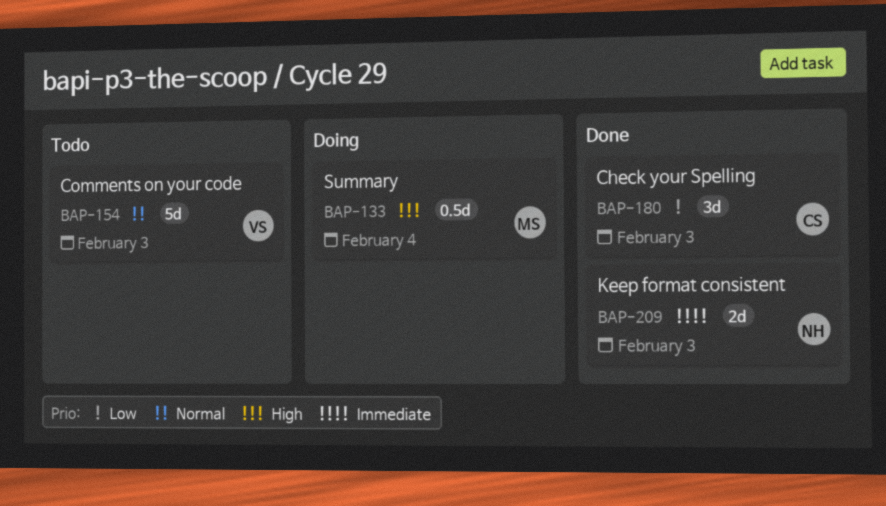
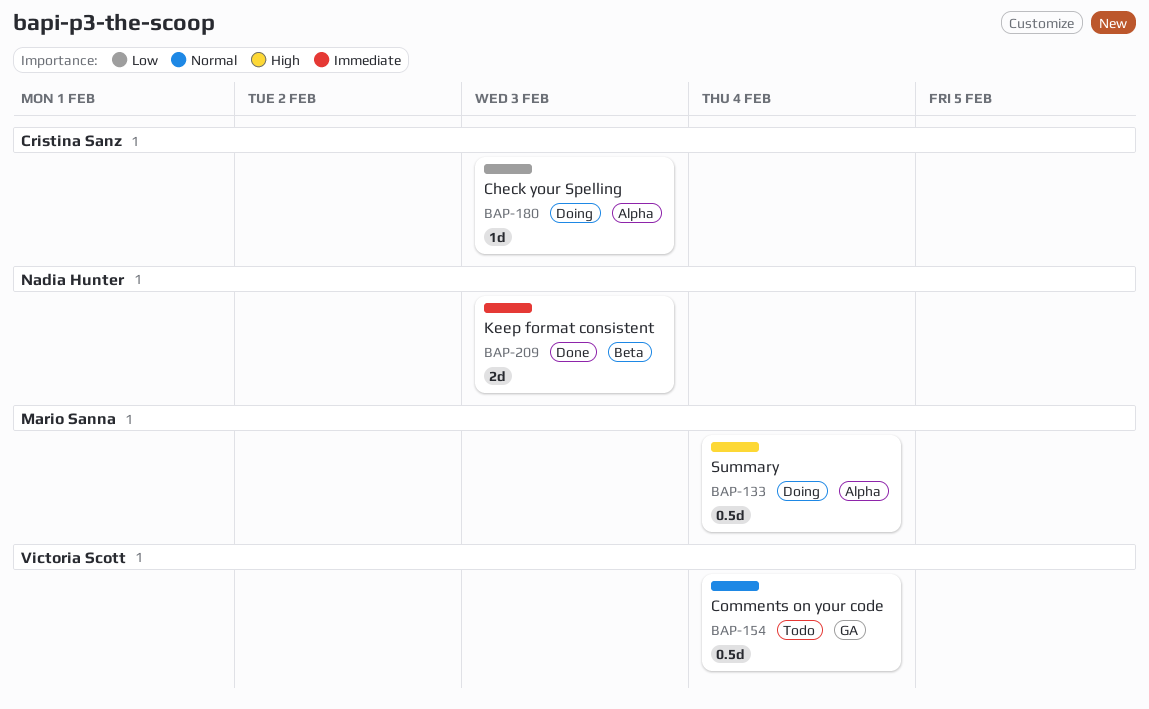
BAP-154, estimate: 5d -> 0.5d
BAP-154, due: Feb 3 -> Feb 4
BAP-180, status: Done -> Doing
BAP-180, estimate: 3d -> 1d

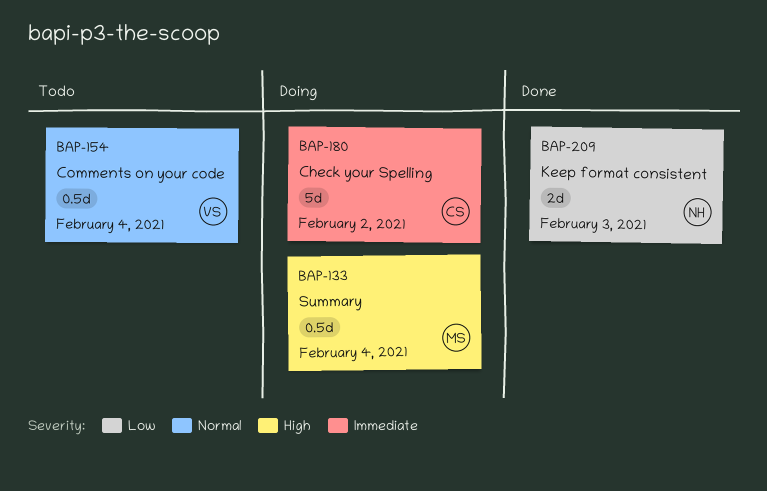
BAP-180, priority: Low -> Immediate
BAP-180, estimate: 1d -> 5d
BAP-180, due: Feb 3 -> Feb 2
BAP-209, priority: Immediate -> Low

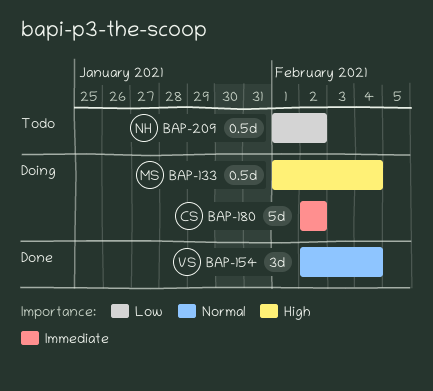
BAP-154, status: Todo -> Done
BAP-154, estimate: 0.5d -> 3d
BAP-209, status: Done -> Todo
BAP-209, estimate: 2d -> 0.5d
BAP-209, due: Feb 3 -> Feb 2

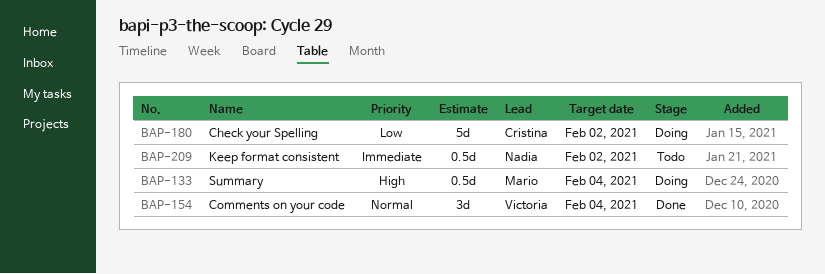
BAP-180, priority: Immediate -> Low
BAP-209, priority: Low -> Immediate

